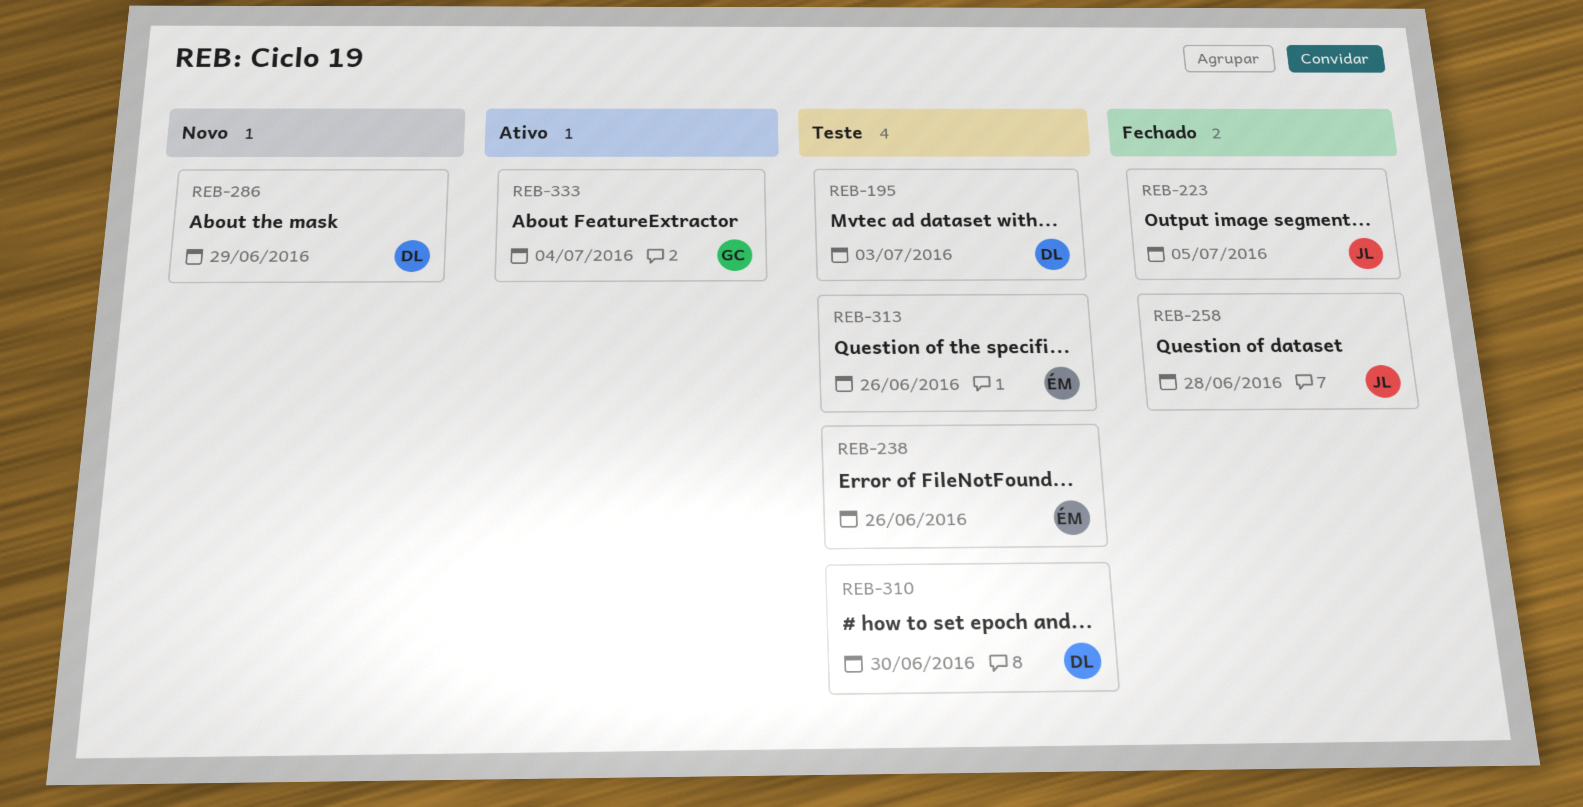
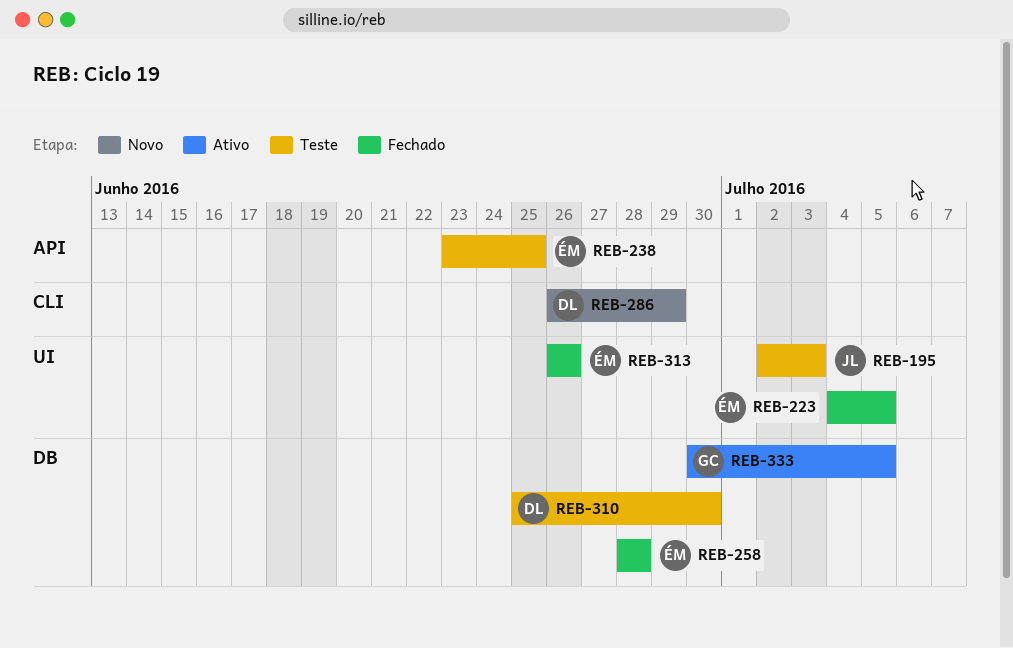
REB-195, owner: DL -> JL
REB-223, owner: JL -> ÉM
REB-238, due: Jun 26 -> Jun 25
REB-258, owner: JL -> ÉM
REB-313, status: Teste -> Fechado
REB-333, due: Jul 4 -> Jul 5

